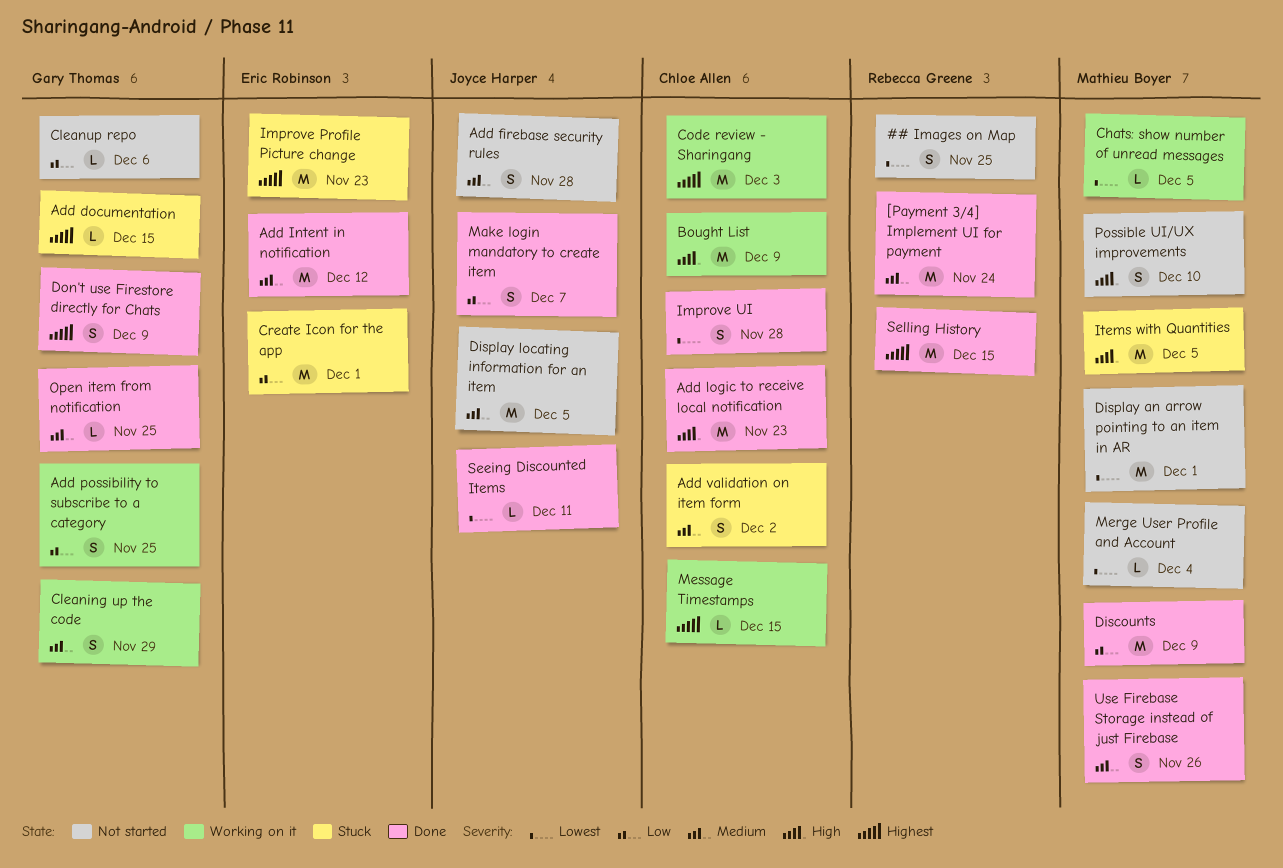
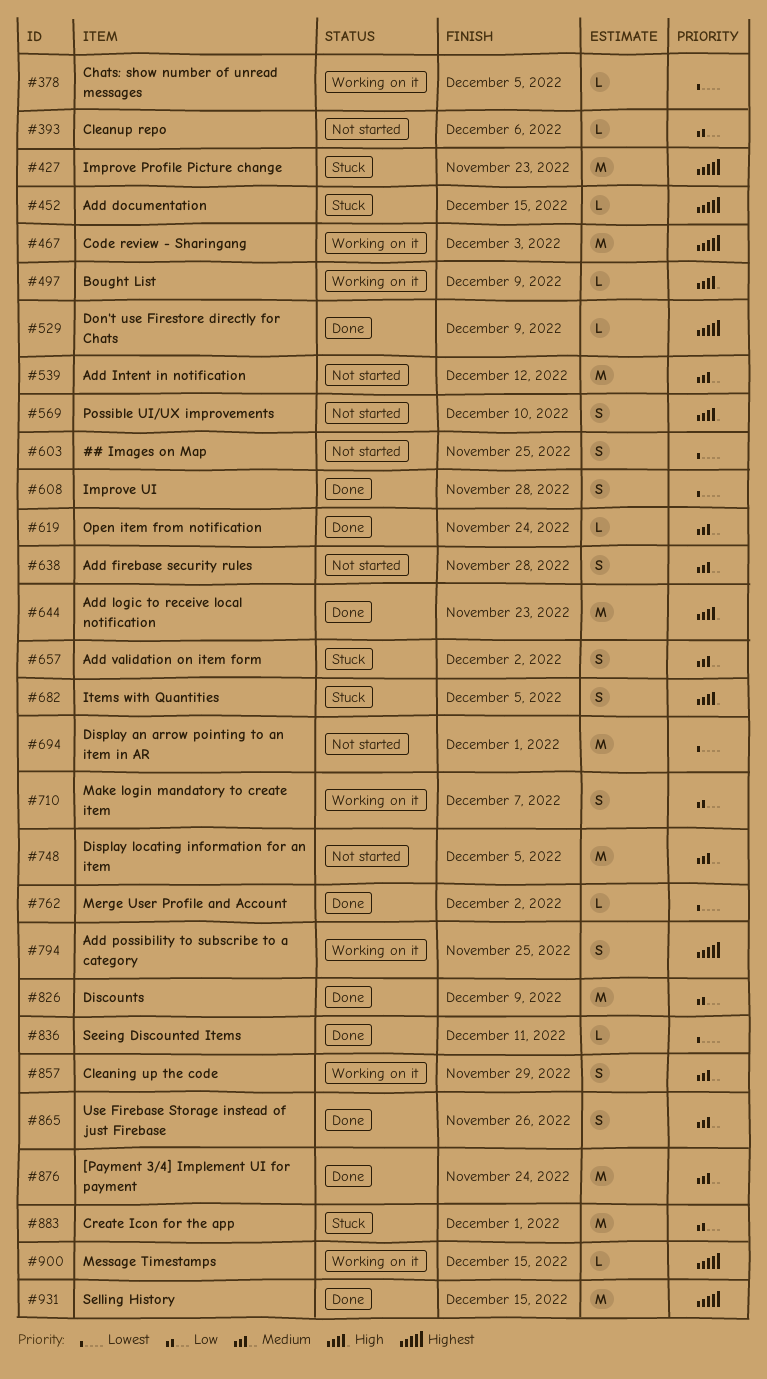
Add Intent in notification, status: Done -> Not started
Add possibility to subscribe to a category, priority: Low -> Highest
Bought List, estimate: M -> L
Don't use Firestore directly for Chats, estimate: S -> L
Items with Quantities, estimate: M -> S
Make login mandatory to create item, status: Done -> Working on it
Merge User Profile and Account, status: Not started -> Done
Merge User Profile and Account, due: Dec 4 -> Dec 2
Open item from notification, due: Nov 25 -> Nov 24

